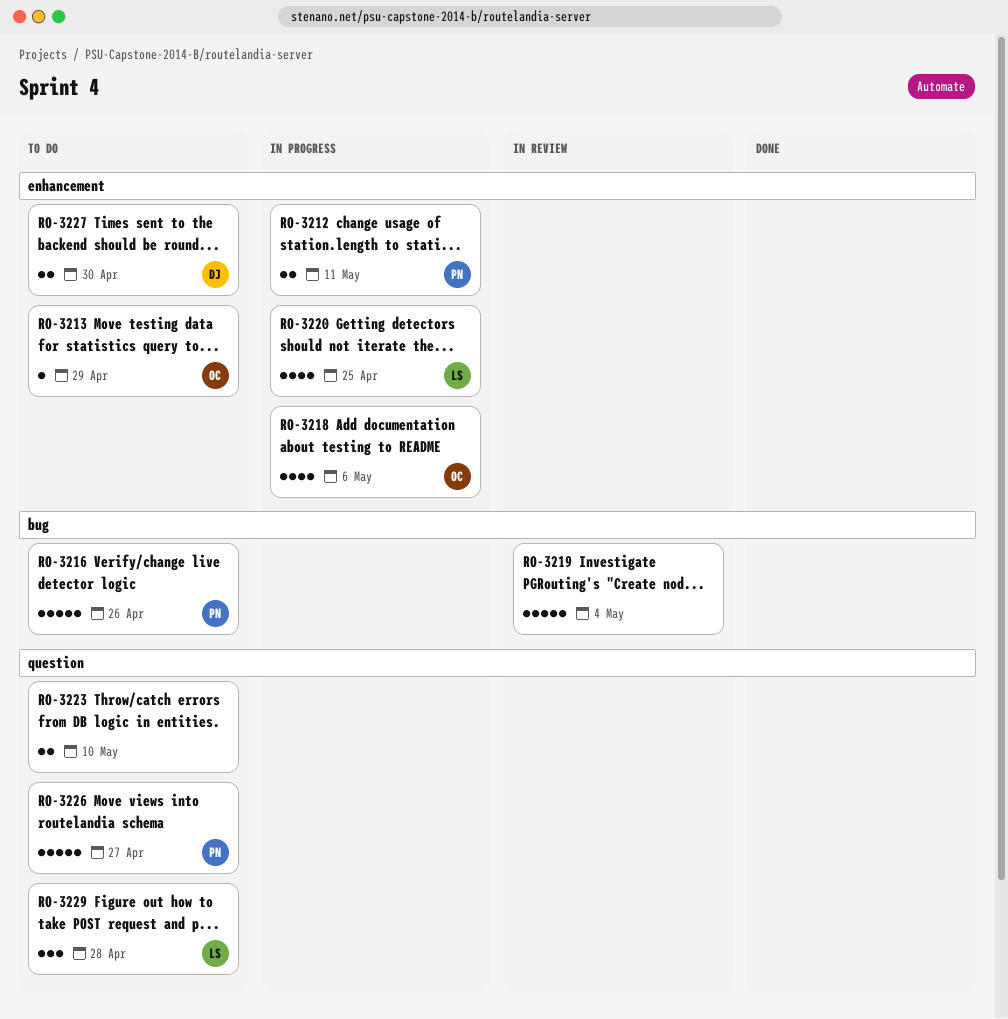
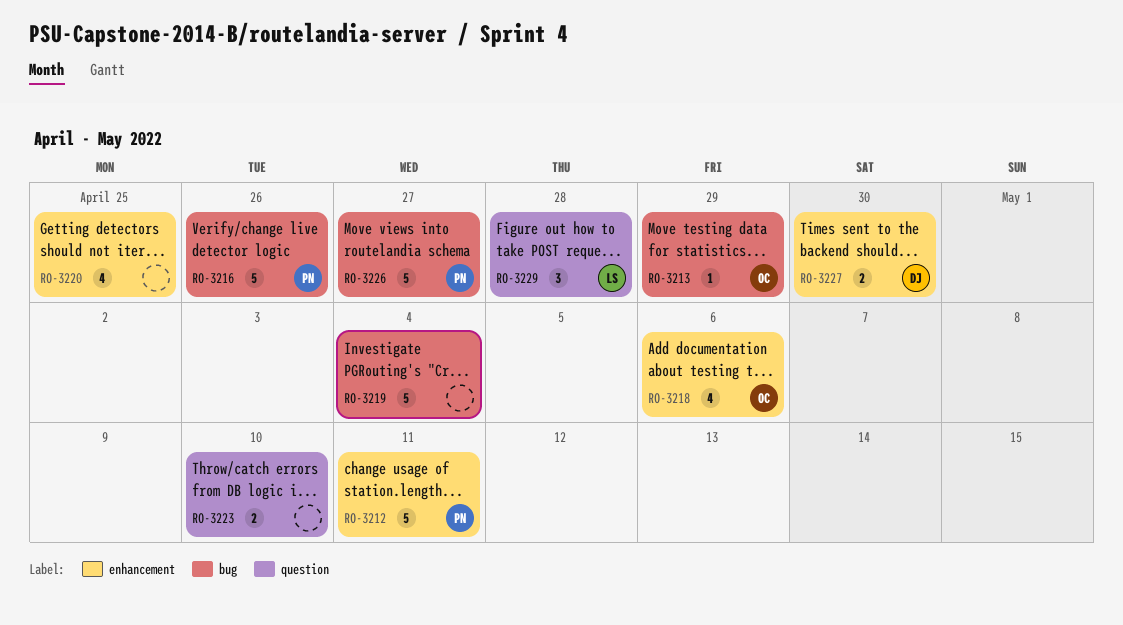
RO-3212, estimate: 2 -> 5
RO-3213, label: enhancement -> bug
RO-3220, owner: LS -> none
RO-3226, label: question -> bug

